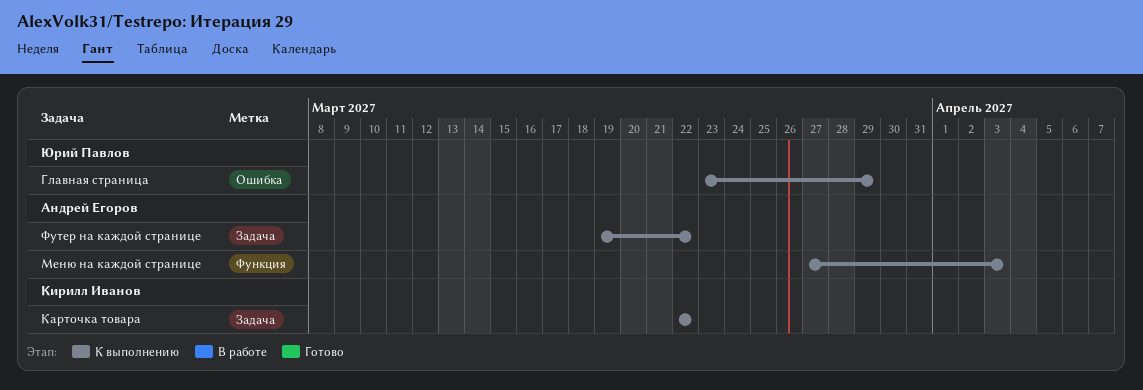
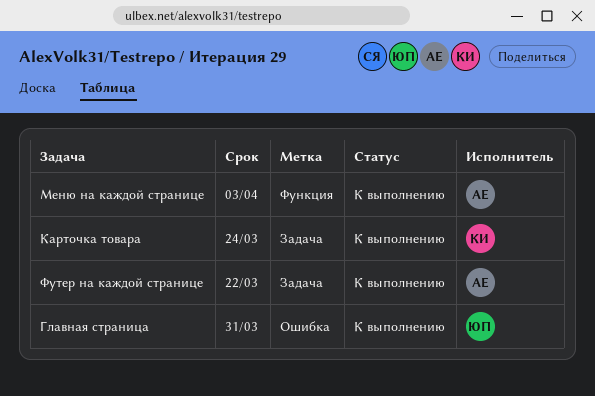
Главная страница, due: Mar 29 -> Mar 31
Карточка товара, due: Mar 22 -> Mar 24

